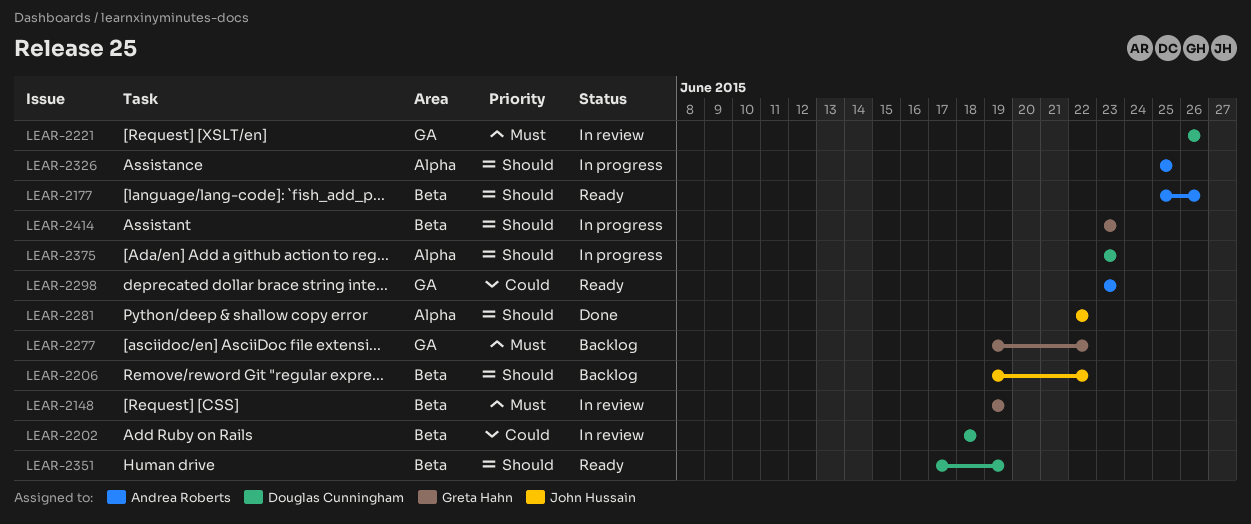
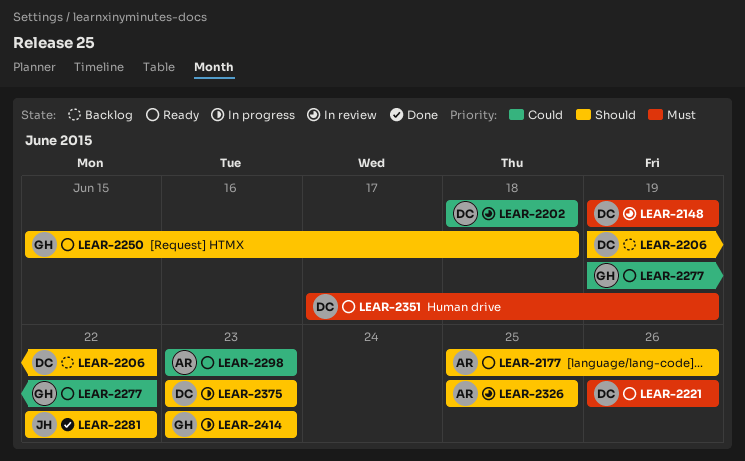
LEAR-2148, owner: Greta Hahn -> Douglas Cunningham
LEAR-2206, owner: John Hussain -> Douglas Cunningham
LEAR-2221, status: In review -> Ready
LEAR-2250: none -> present
LEAR-2277, status: Backlog -> Ready
LEAR-2277, priority: Must -> Could
LEAR-2326, status: In progress -> In review
LEAR-2351, priority: Should -> Must

